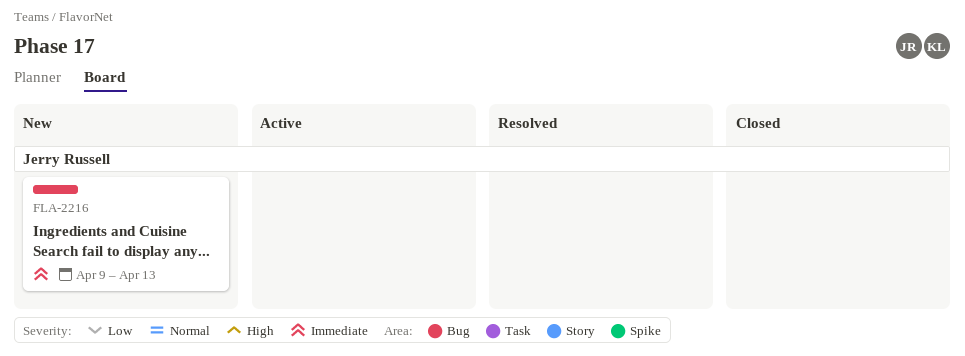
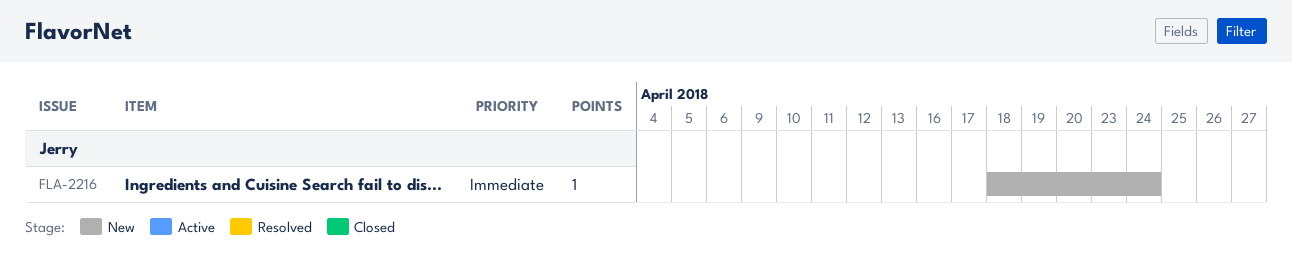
FLA-2216, start: Apr 9 -> Apr 18
FLA-2216, due: Apr 13 -> Apr 24

